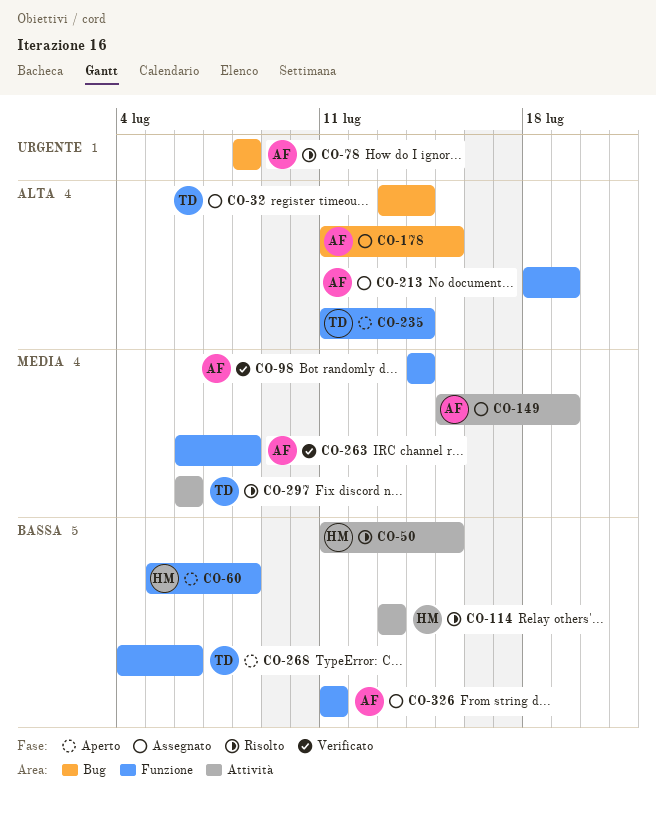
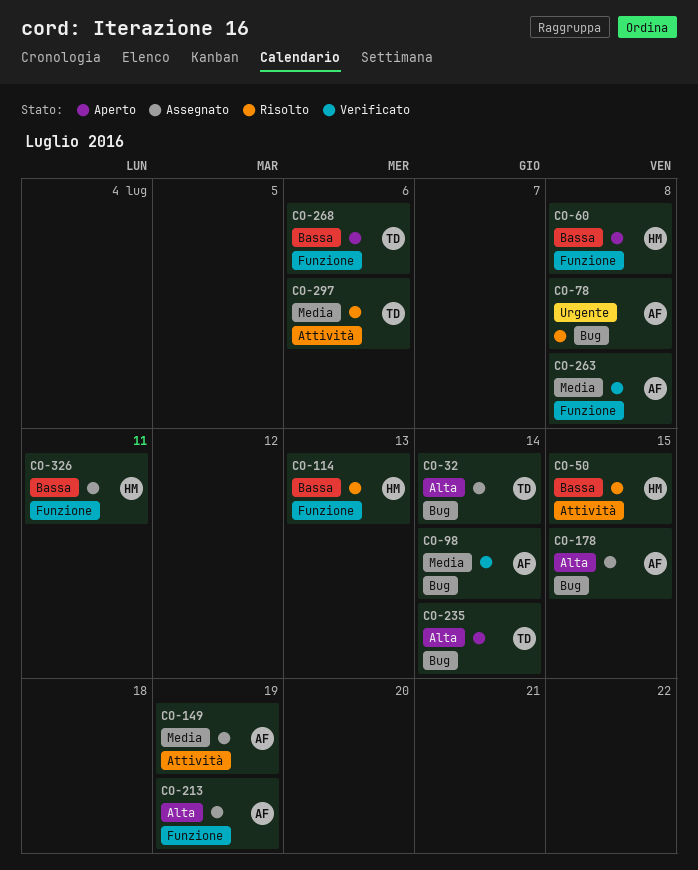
CO-98, label: Funzione -> Bug
CO-114, label: Attività -> Funzione
CO-235, label: Funzione -> Bug
CO-326, owner: AF -> HM

